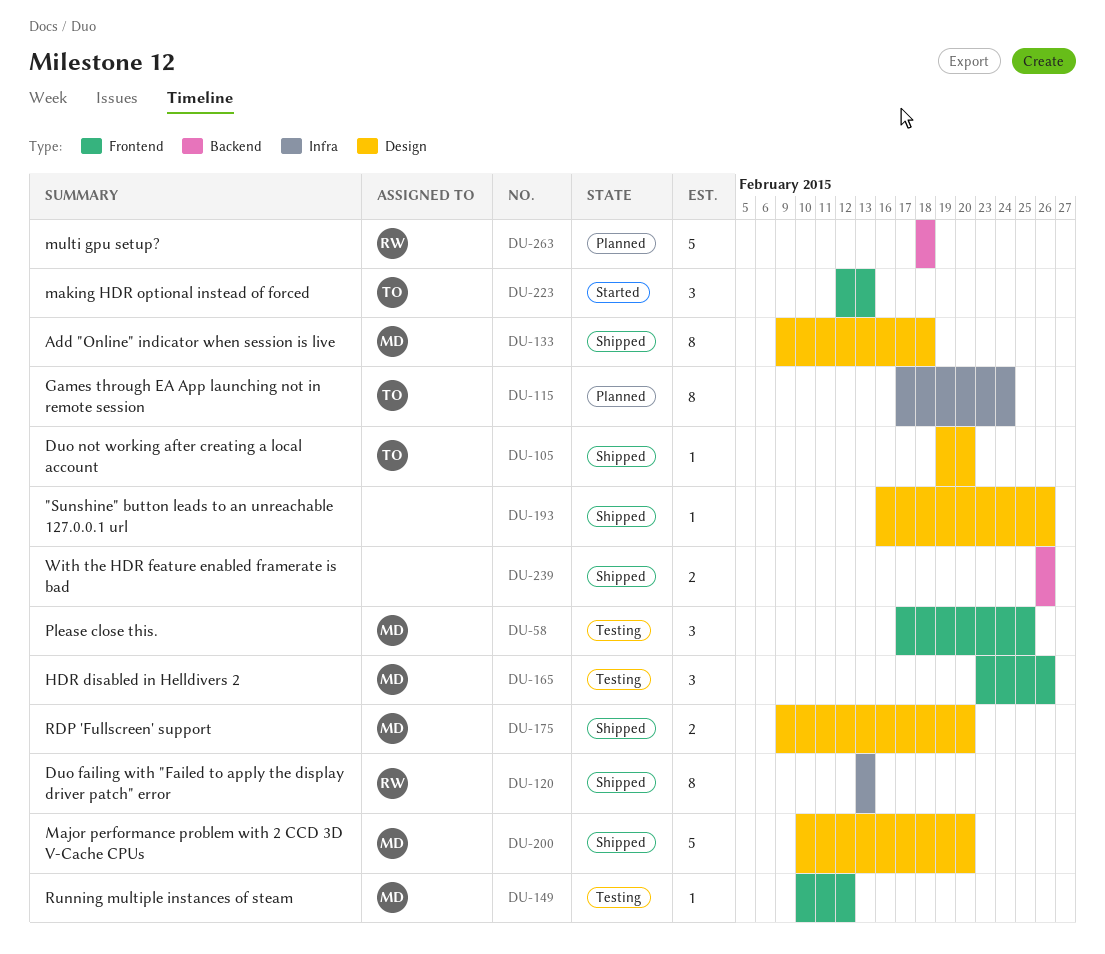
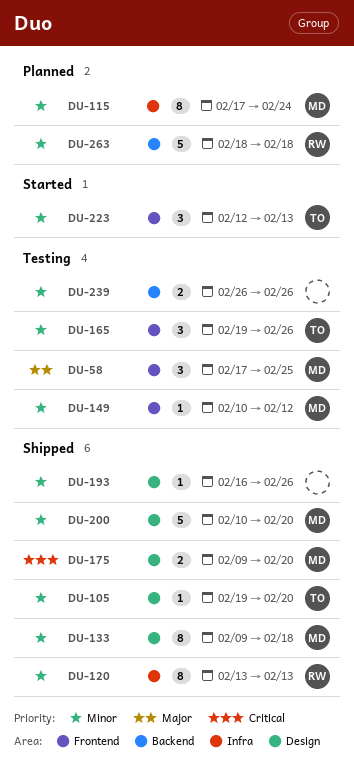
DU-115, owner: TO -> MD
DU-165, owner: MD -> TO
DU-165, start: Feb 23 -> Feb 19
DU-239, status: Shipped -> Testing

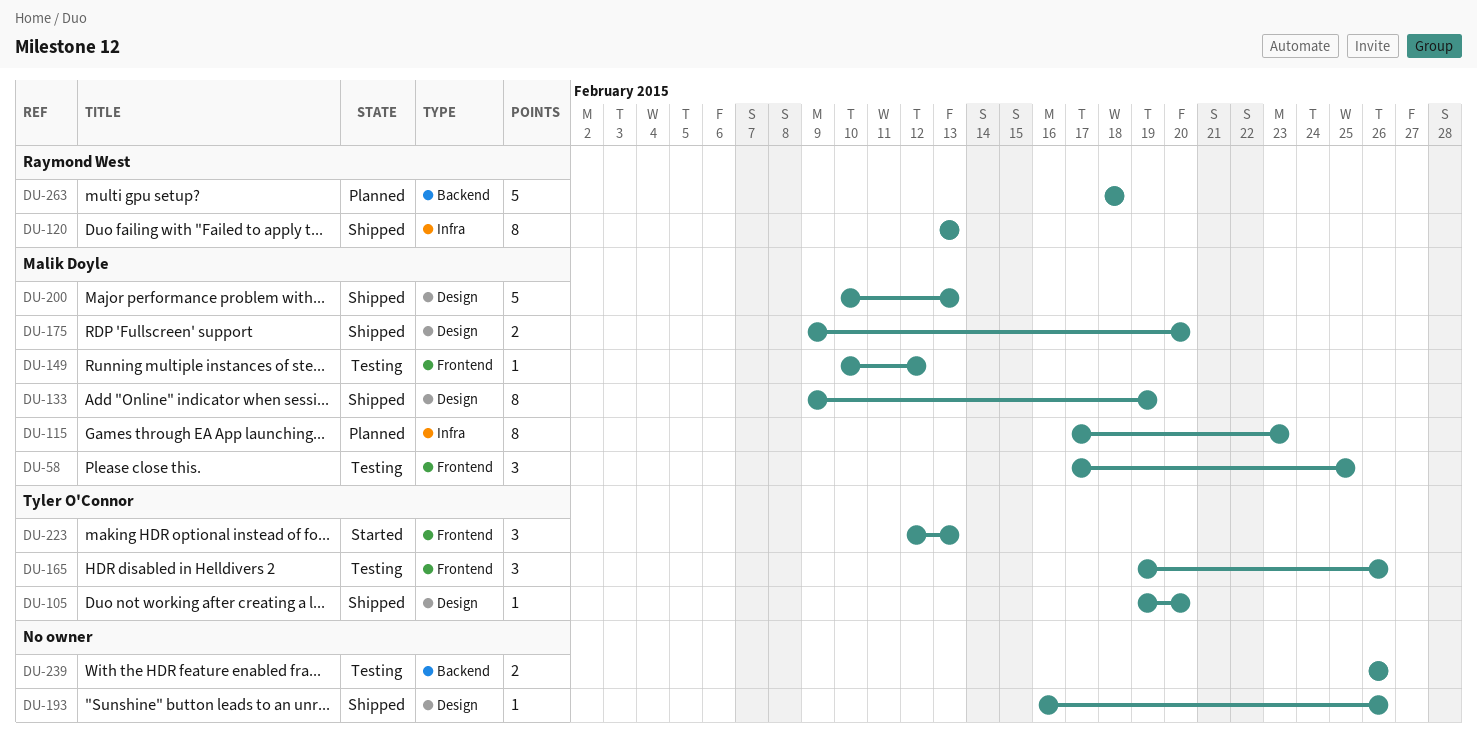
DU-115, due: Feb 24 -> Feb 23
DU-133, due: Feb 18 -> Feb 19
DU-200, due: Feb 20 -> Feb 13

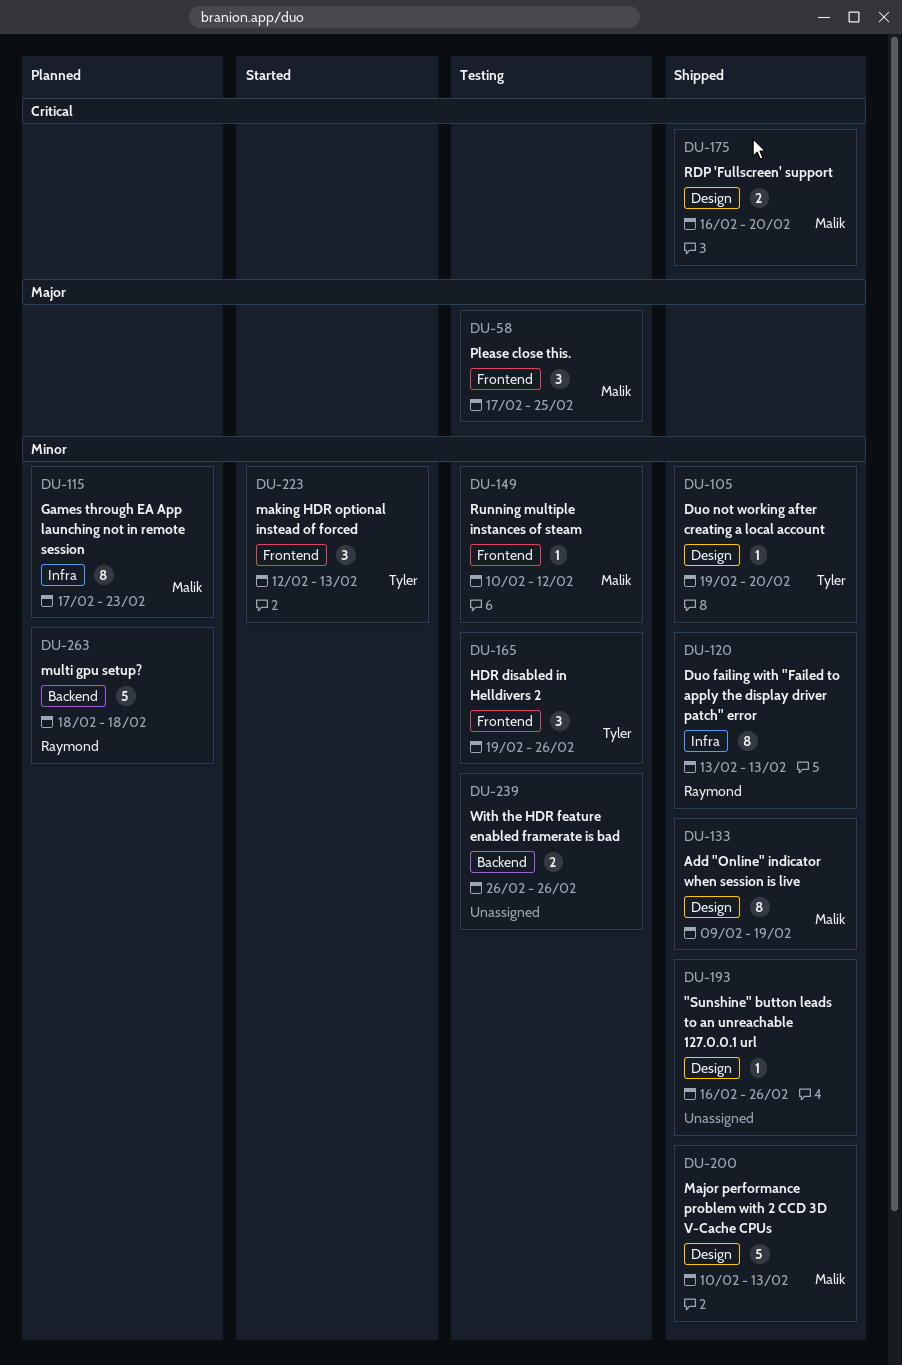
DU-175, start: Feb 9 -> Feb 16

